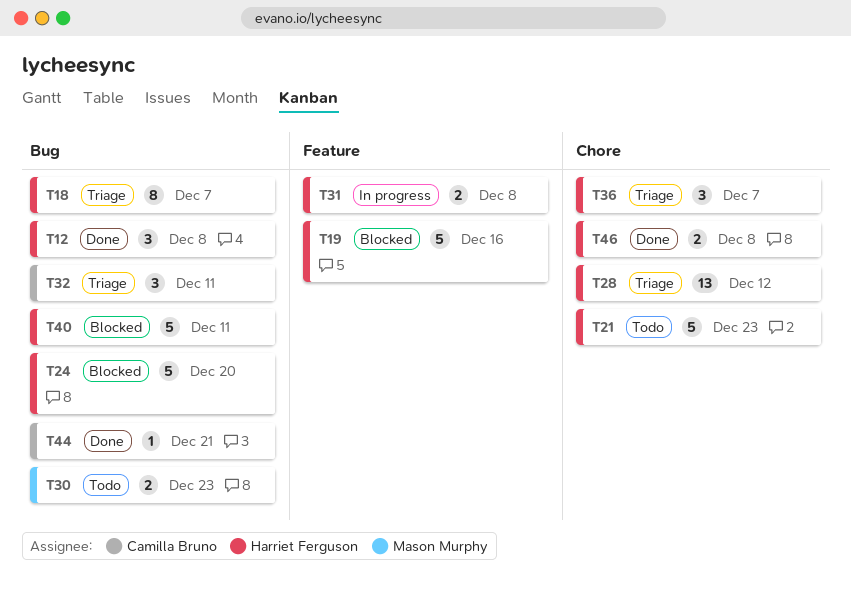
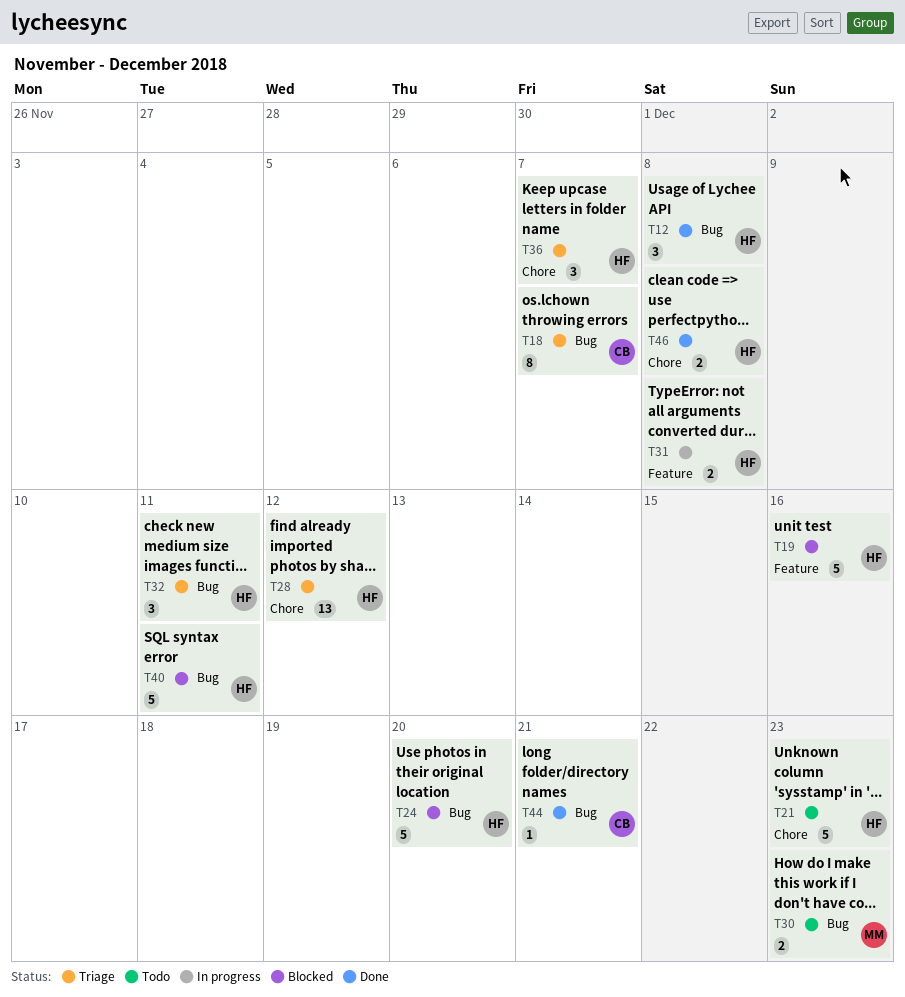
T18, owner: Harriet Ferguson -> Camilla Bruno
T32, owner: Camilla Bruno -> Harriet Ferguson

